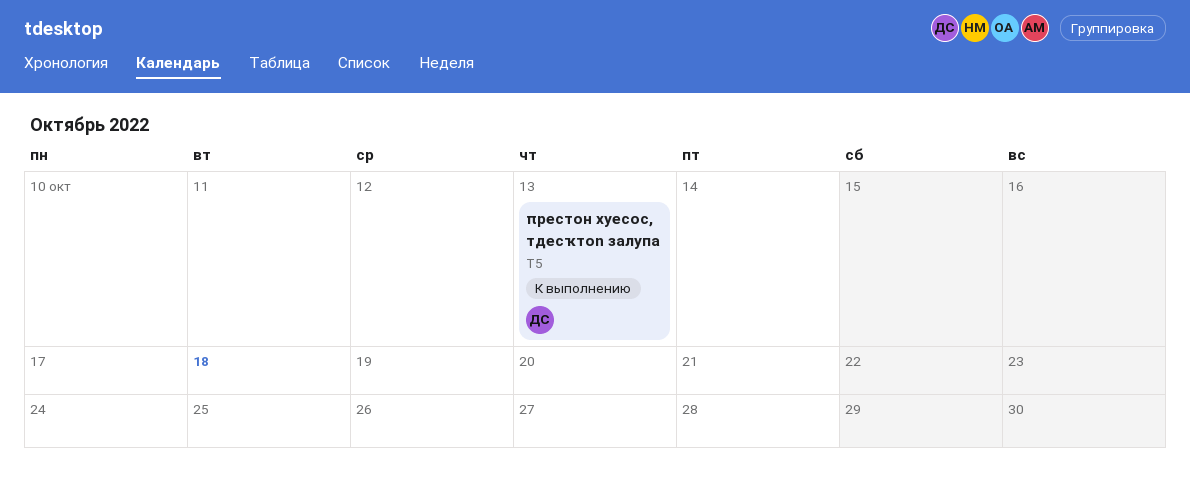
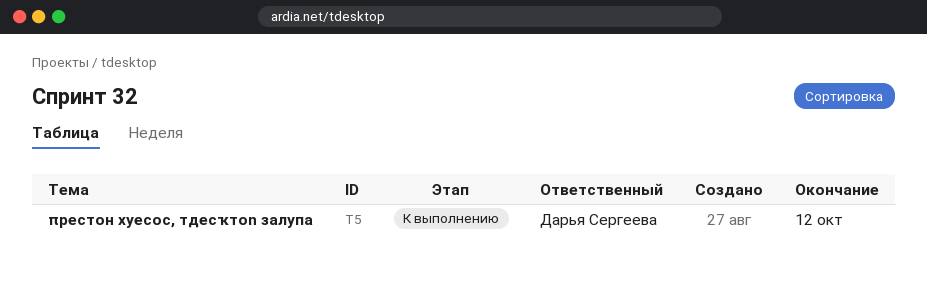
T5, due: Oct 13 -> Oct 12

